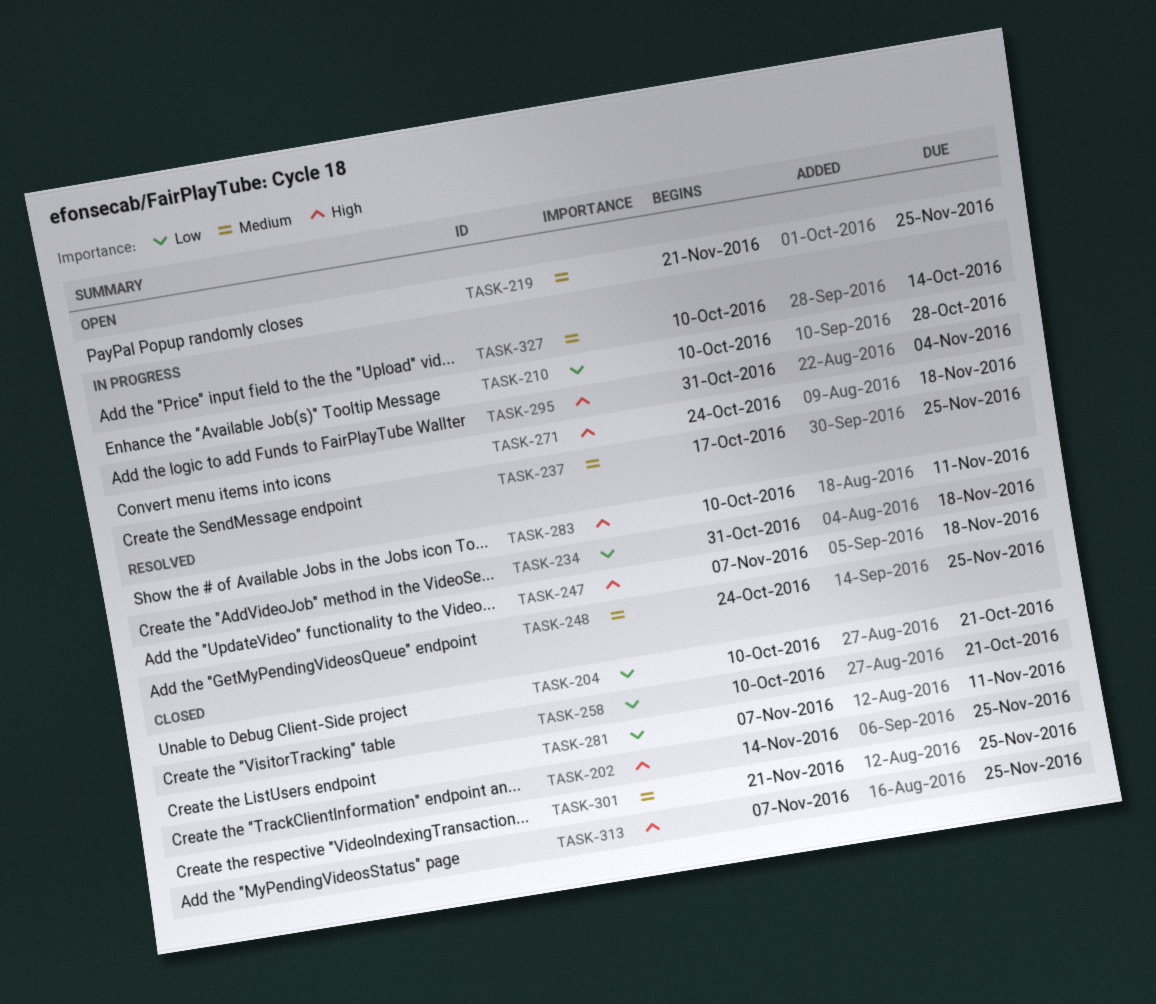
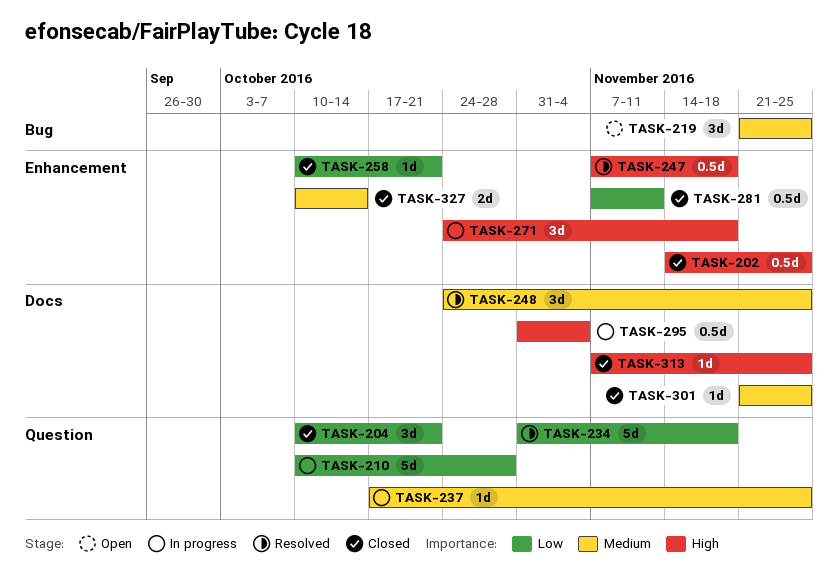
TASK-283: present -> none
TASK-327, status: In progress -> Closed

